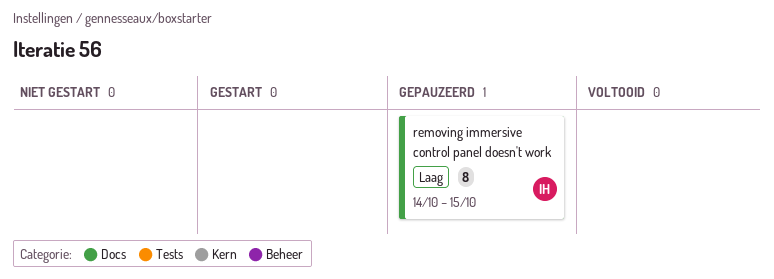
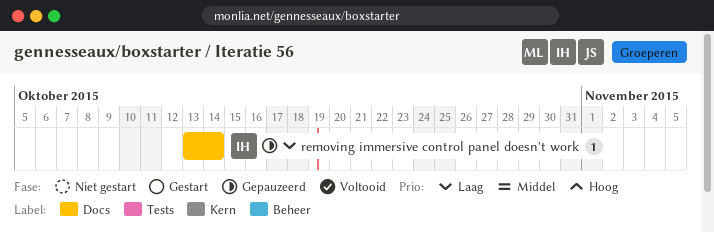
removing immersive control panel doesn't work, estimate: 8 -> 1
removing immersive control panel doesn't work, start: Oct 14 -> Oct 13
removing immersive control panel doesn't work, due: Oct 15 -> Oct 14

